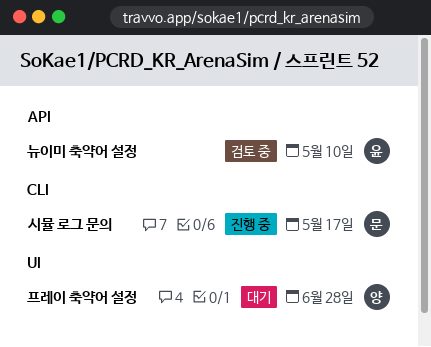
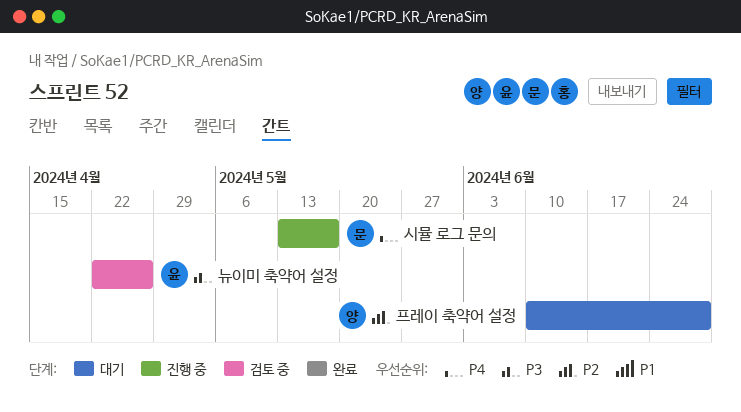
뉴이미 축약어 설정, due: May 10 -> Apr 26

